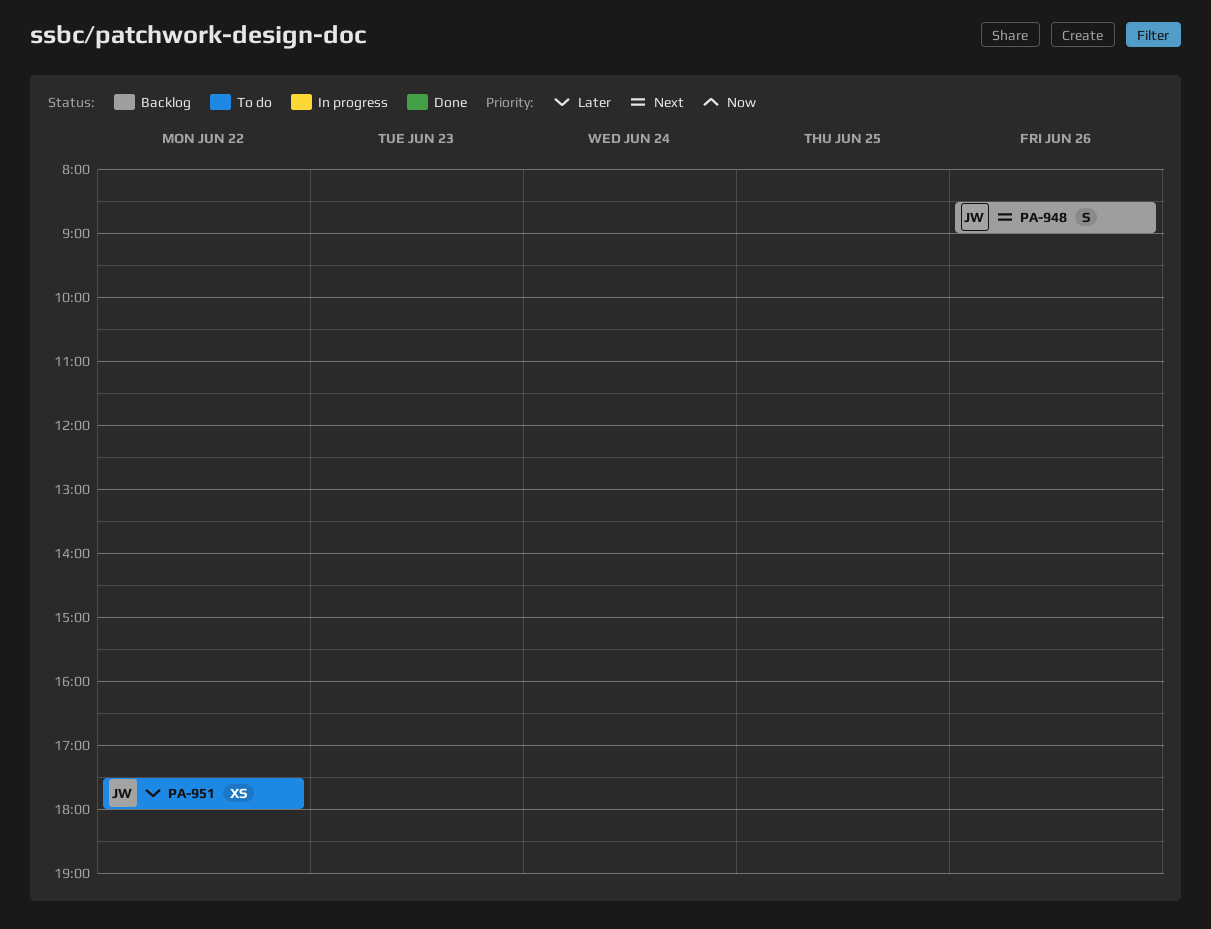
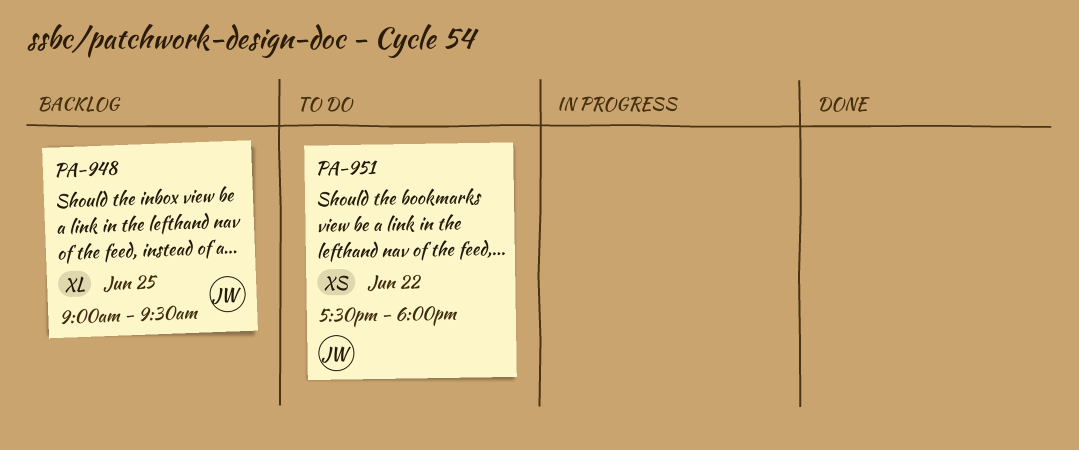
PA-948, estimate: S -> XL
PA-948, day: Jun 26 -> Jun 25
PA-948, begins: 08:30 -> 09:00
PA-948, ends: 09:00 -> 09:30

